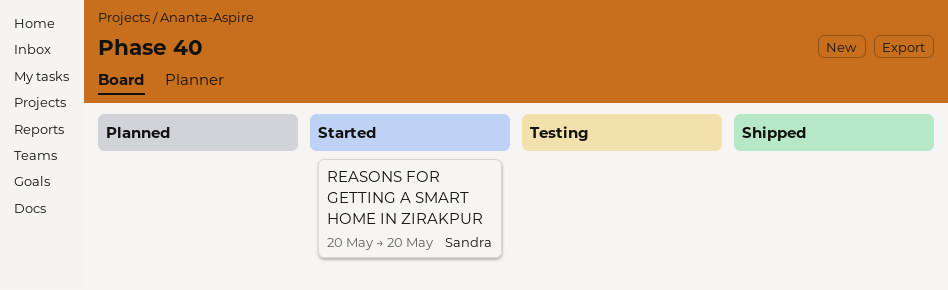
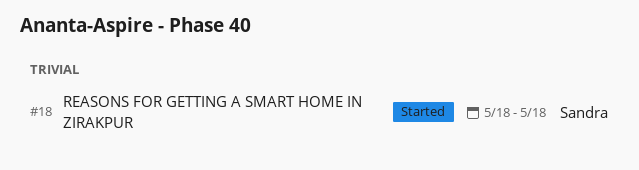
REASONS FOR GETTING A SMART HOME IN ZIRAKPUR, start: May 20 -> May 18
REASONS FOR GETTING A SMART HOME IN ZIRAKPUR, due: May 20 -> May 18

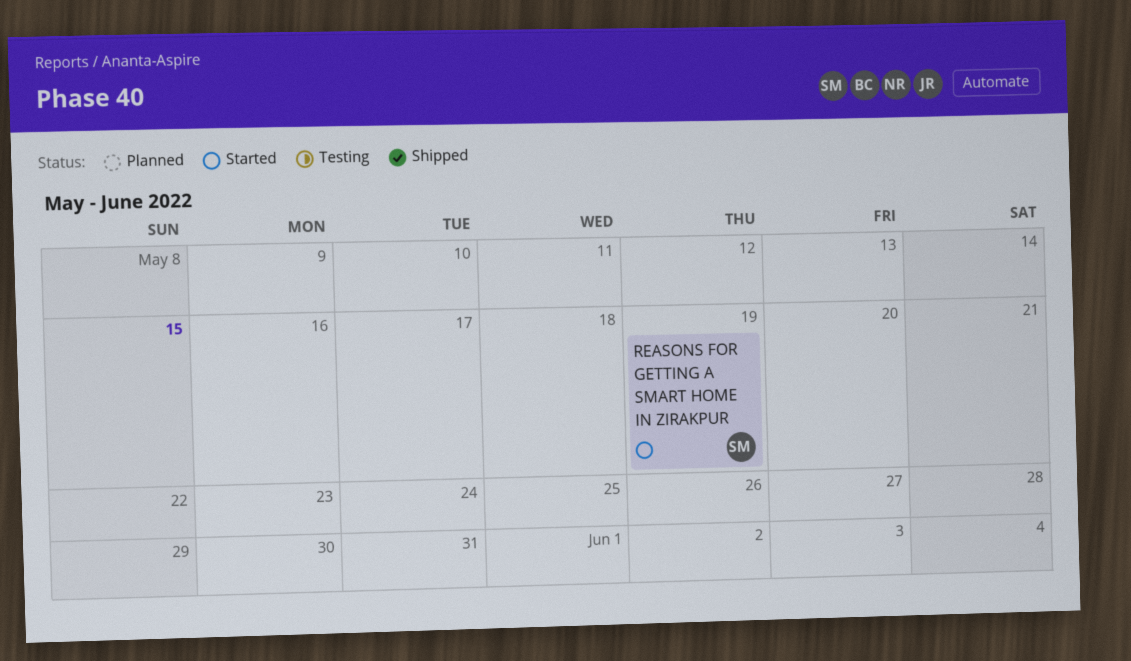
REASONS FOR GETTING A SMART HOME IN ZIRAKPUR, due: May 18 -> May 19

